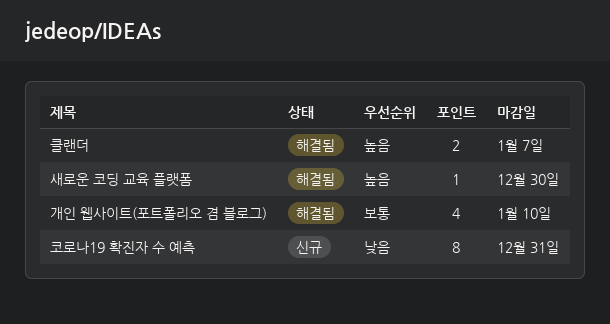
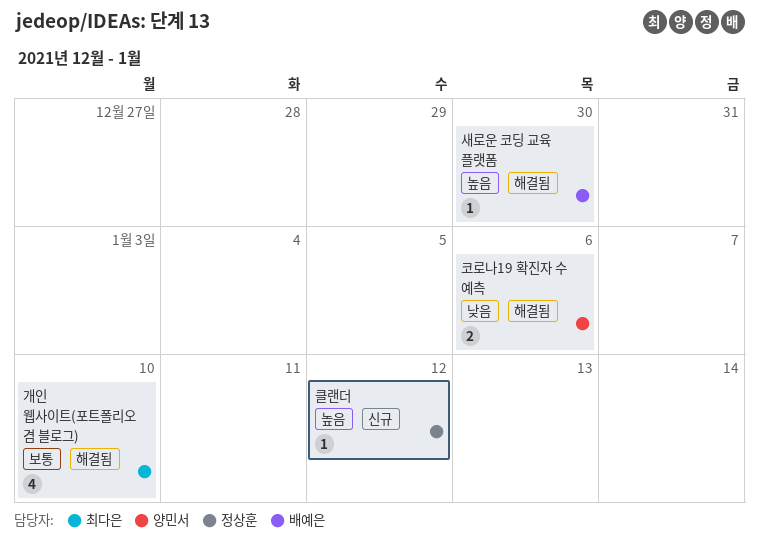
코로나19 확진자 수 예측, status: 신규 -> 해결됨
코로나19 확진자 수 예측, estimate: 8 -> 2
코로나19 확진자 수 예측, due: Dec 31 -> Jan 6
클랜더, status: 해결됨 -> 신규
클랜더, estimate: 2 -> 1
클랜더, due: Jan 7 -> Jan 12

